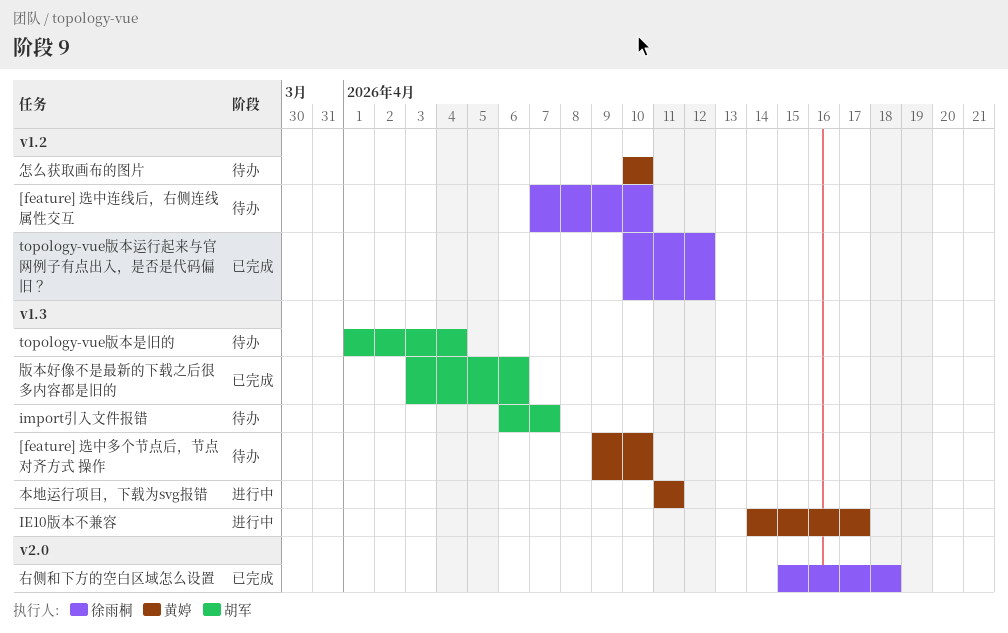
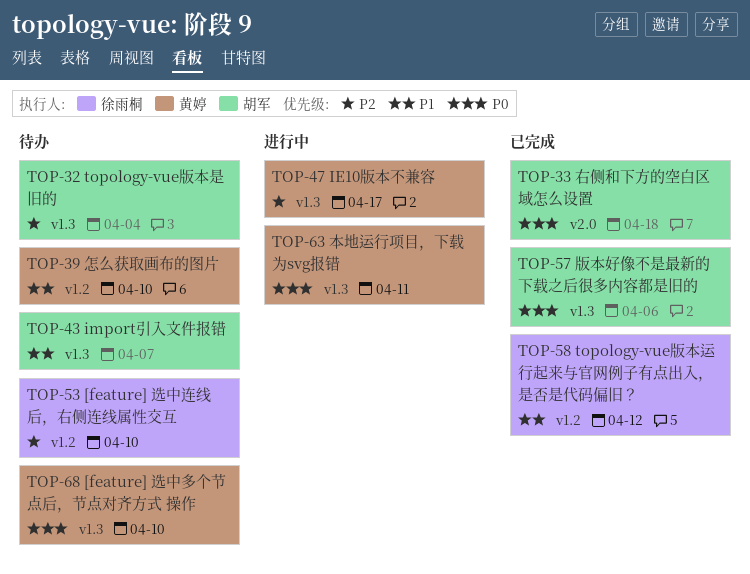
右侧和下方的空白区域怎么设置, owner: 徐雨桐 -> 胡军

